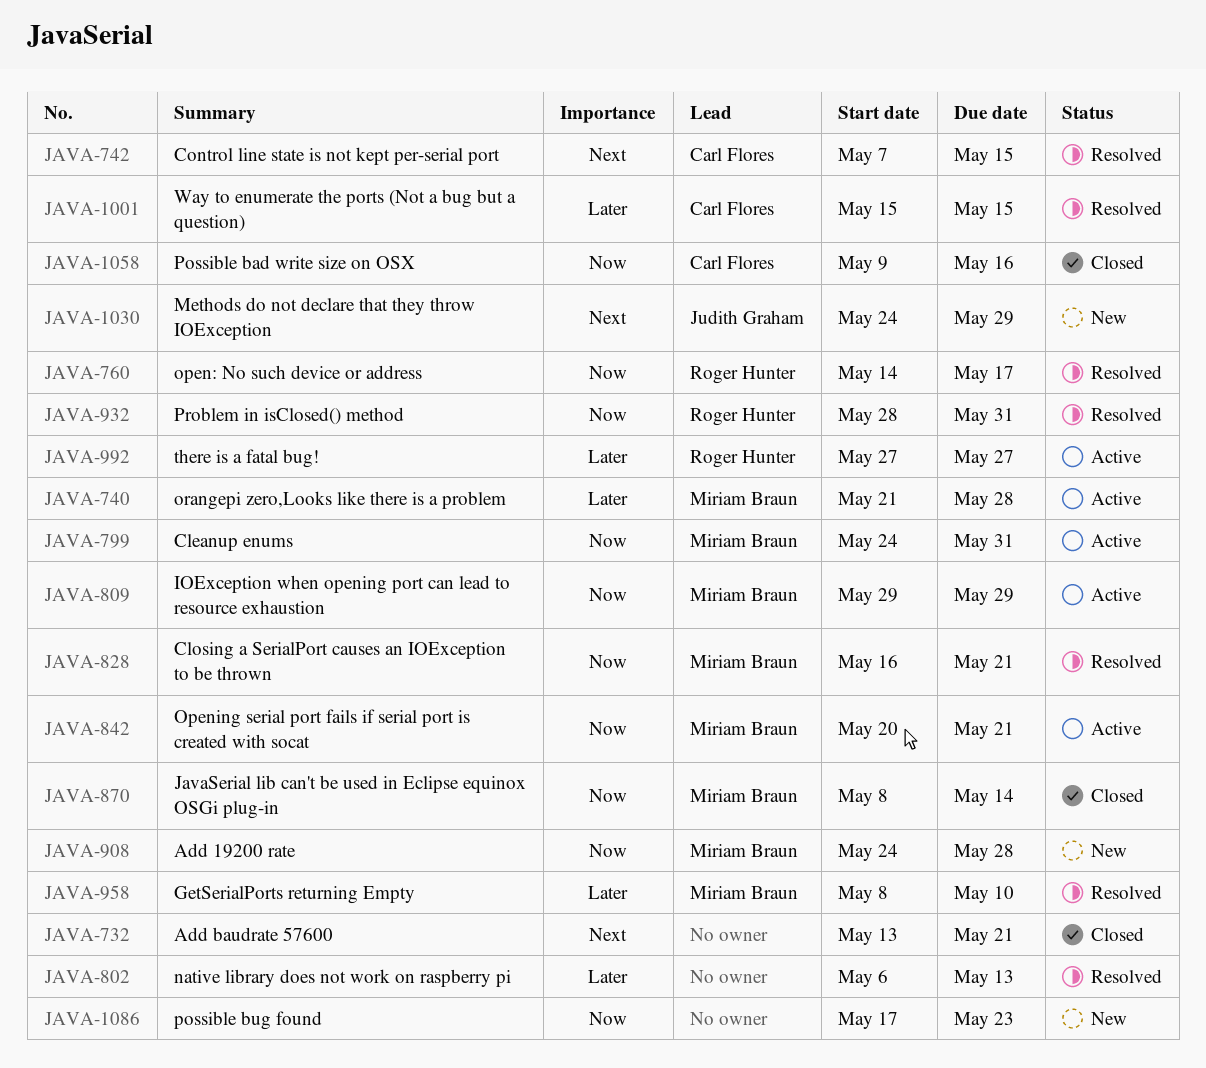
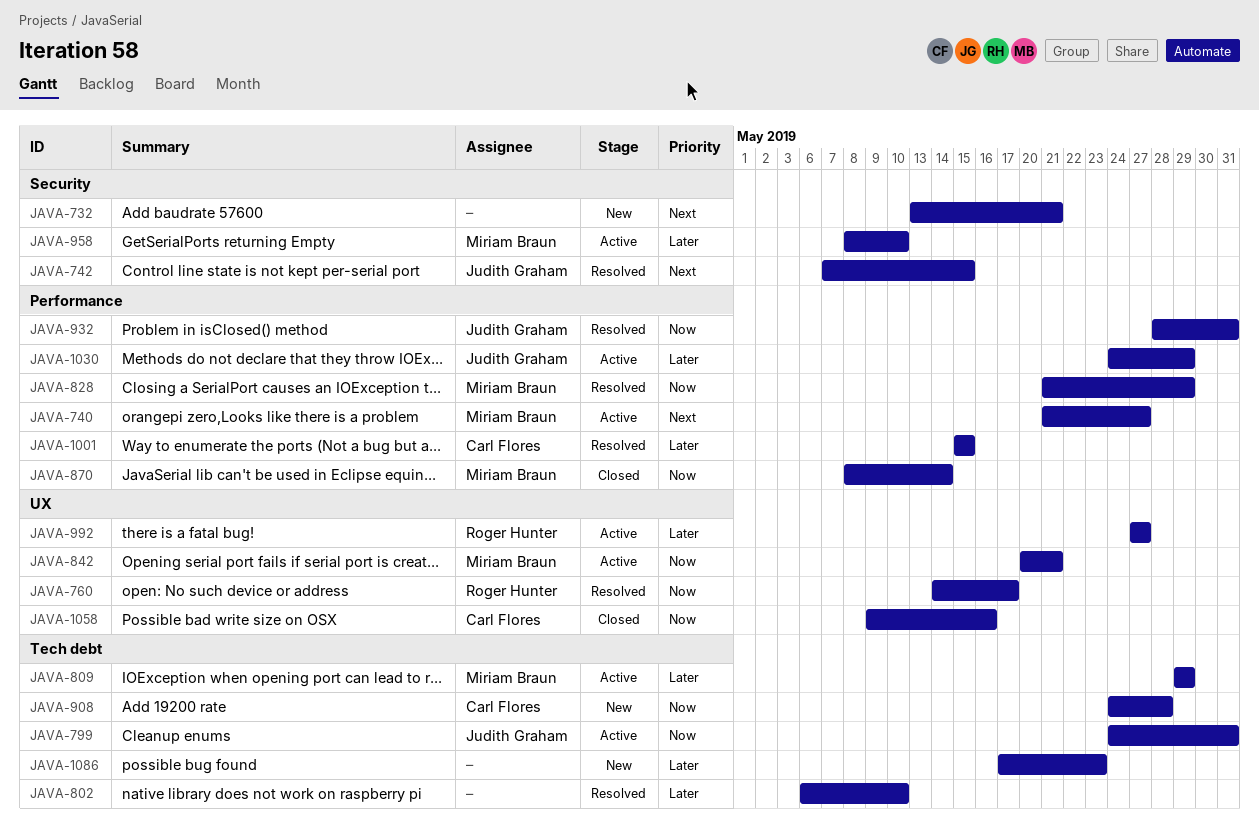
JAVA-732, status: Closed -> New
JAVA-740, priority: Later -> Next
JAVA-740, due: May 28 -> May 27
JAVA-742, owner: Carl Flores -> Judith Graham
JAVA-799, owner: Miriam Braun -> Judith Graham
JAVA-802, due: May 13 -> May 10
JAVA-809, priority: Now -> Later
JAVA-828, start: May 16 -> May 21
JAVA-828, due: May 21 -> May 29
JAVA-908, owner: Miriam Braun -> Carl Flores
JAVA-932, owner: Roger Hunter -> Judith Graham
JAVA-958, status: Resolved -> Active
JAVA-1030, status: New -> Active
JAVA-1030, priority: Next -> Later
JAVA-1086, priority: Now -> Later

